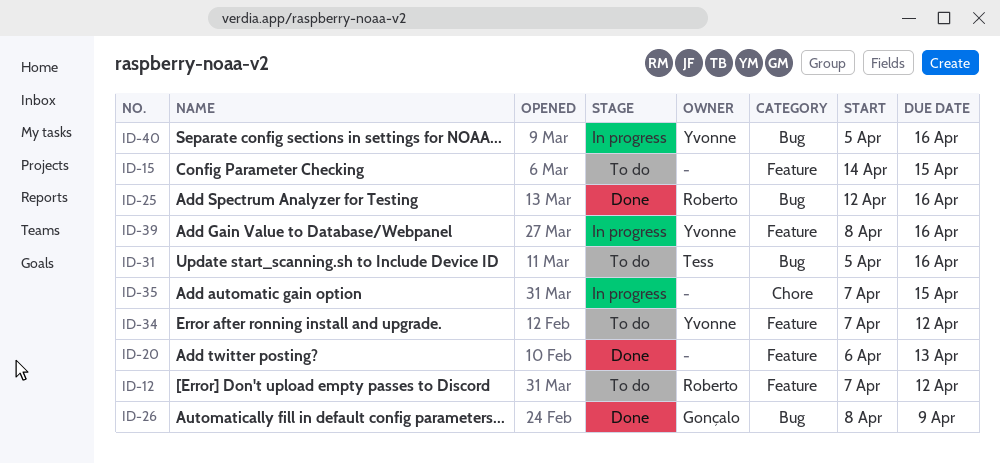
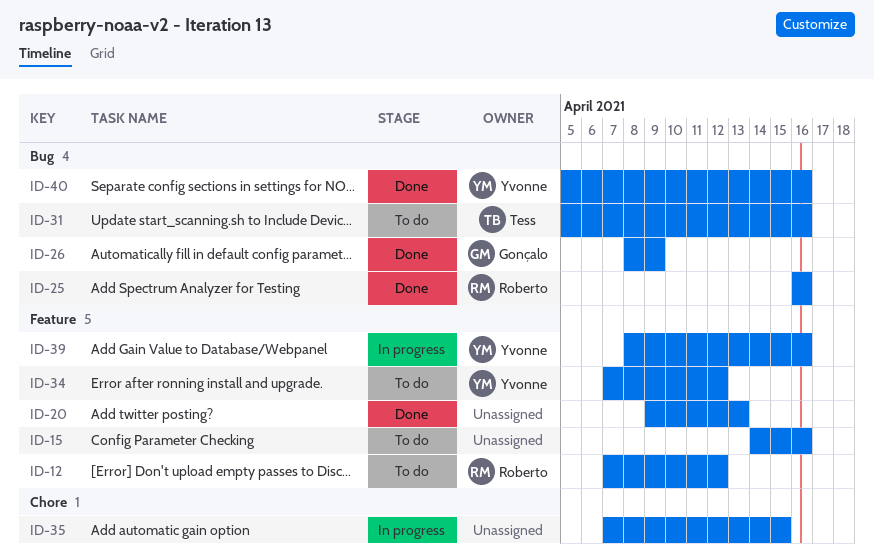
ID-15, due: Apr 15 -> Apr 16
ID-20, start: Apr 6 -> Apr 9
ID-25, start: Apr 12 -> Apr 16
ID-40, status: In progress -> Done

